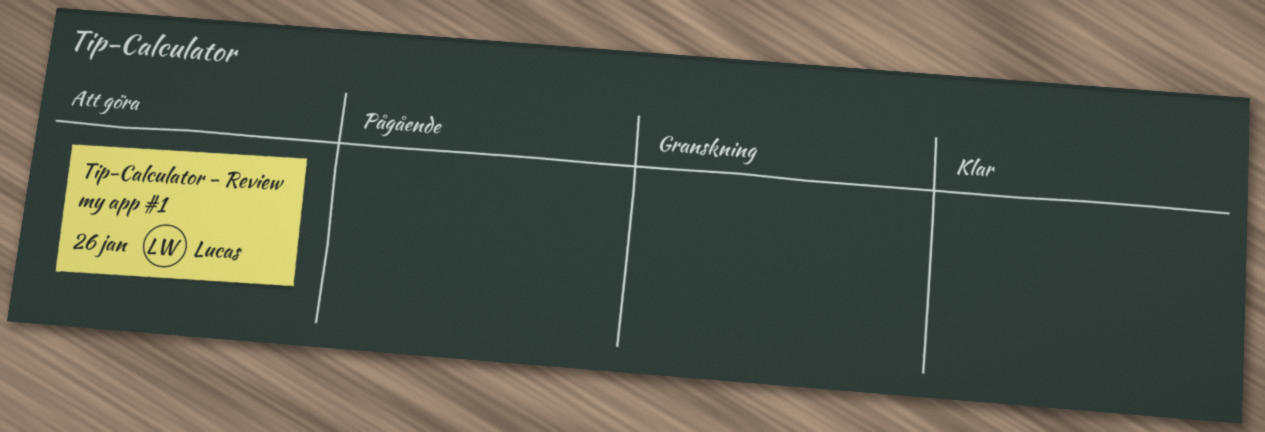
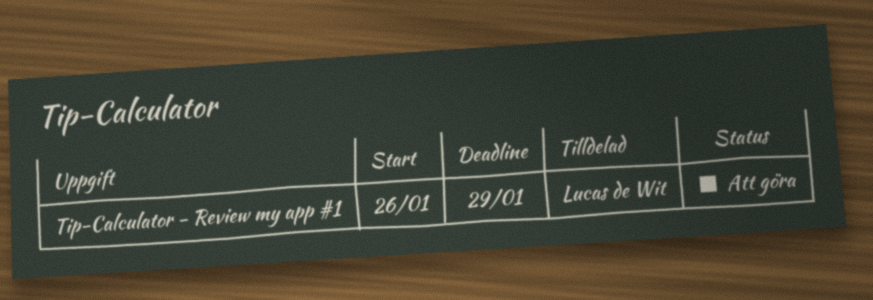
Tip-Calculator - Review my app #1, due: Jan 26 -> Jan 29

